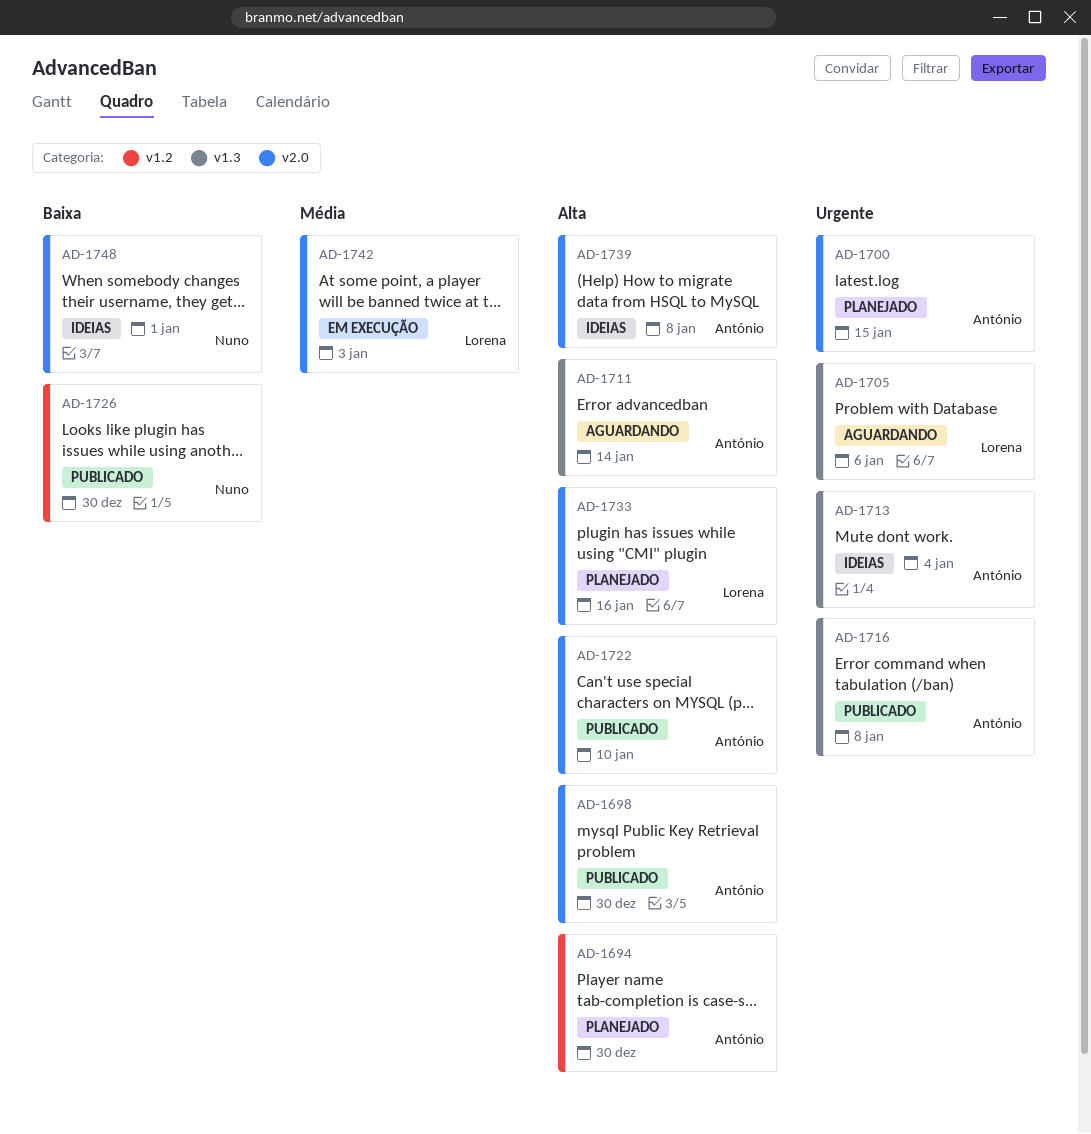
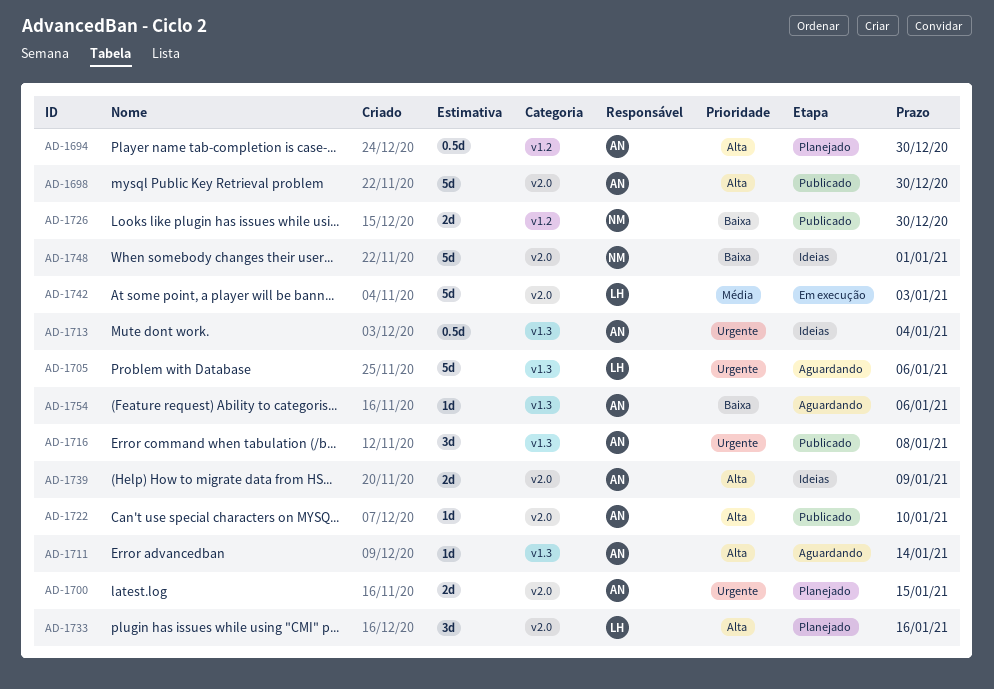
AD-1739, due: Jan 8 -> Jan 9
AD-1754: none -> present

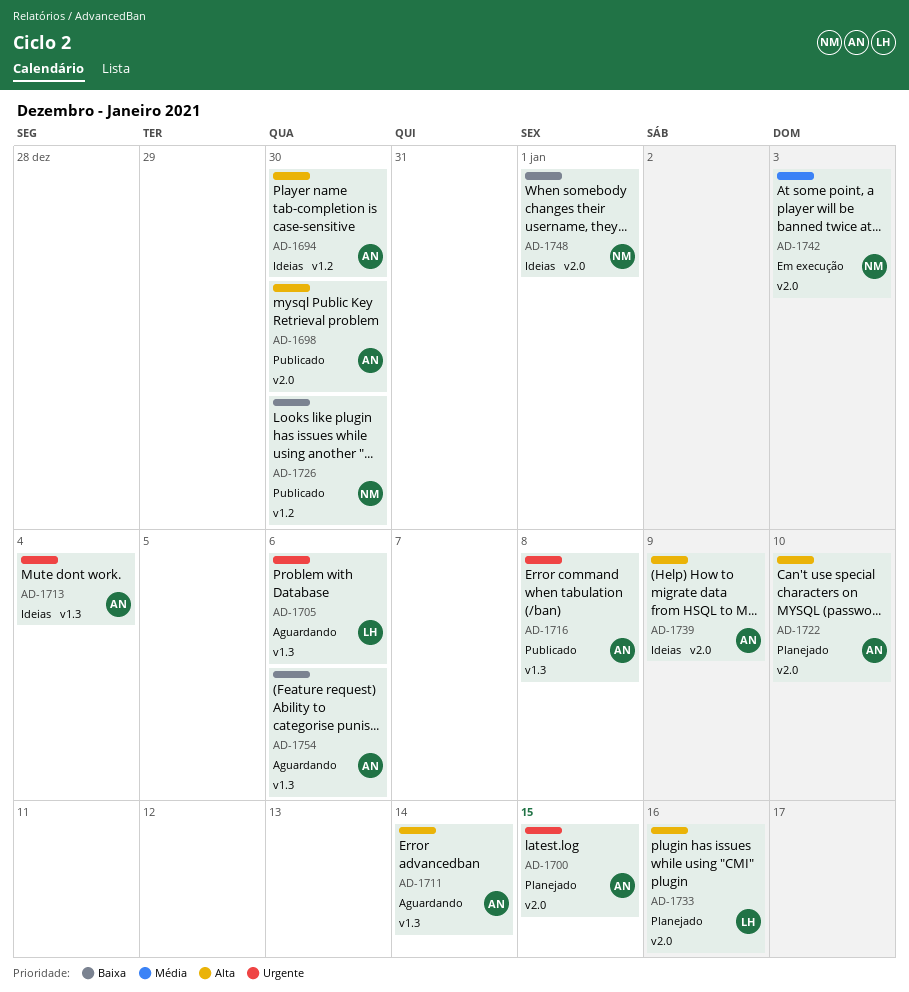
AD-1694, status: Planejado -> Ideias
AD-1722, status: Publicado -> Planejado
AD-1742, owner: LH -> NM

